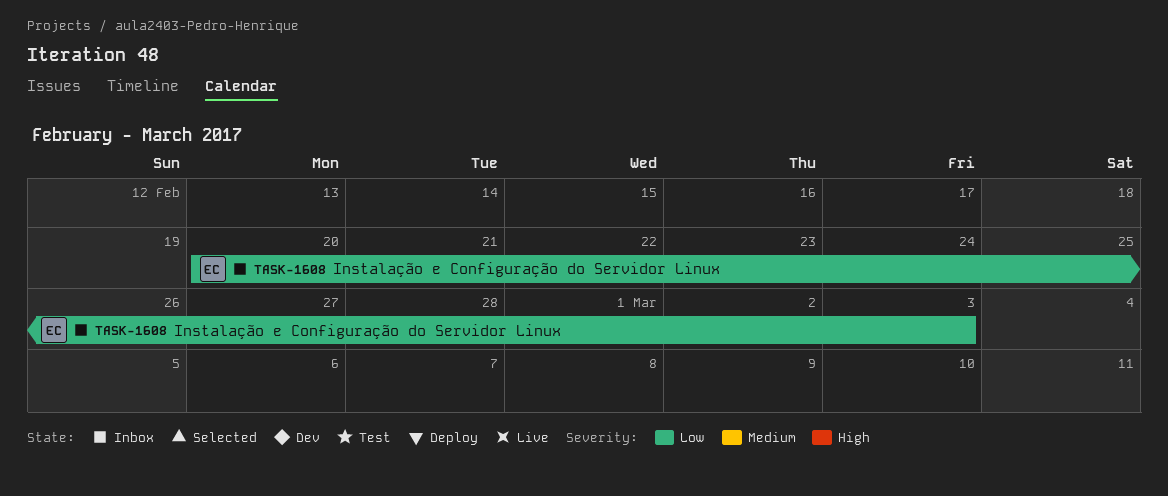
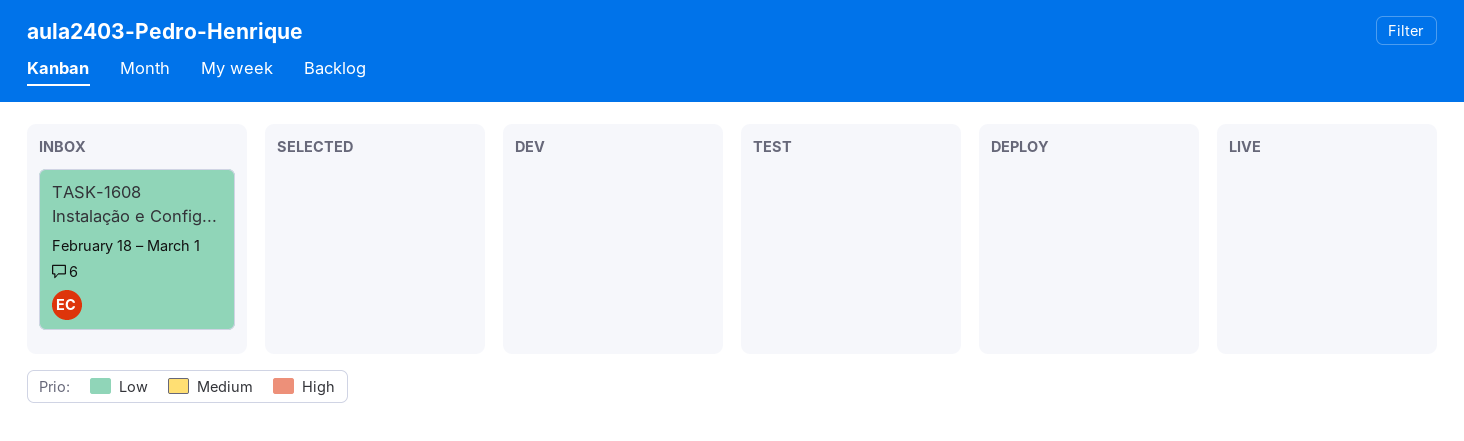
TASK-1608, start: Feb 20 -> Feb 18
TASK-1608, due: Mar 3 -> Mar 1

